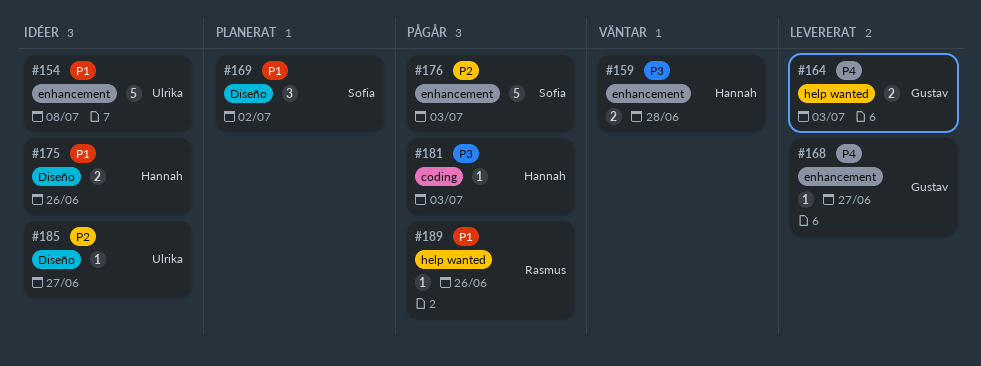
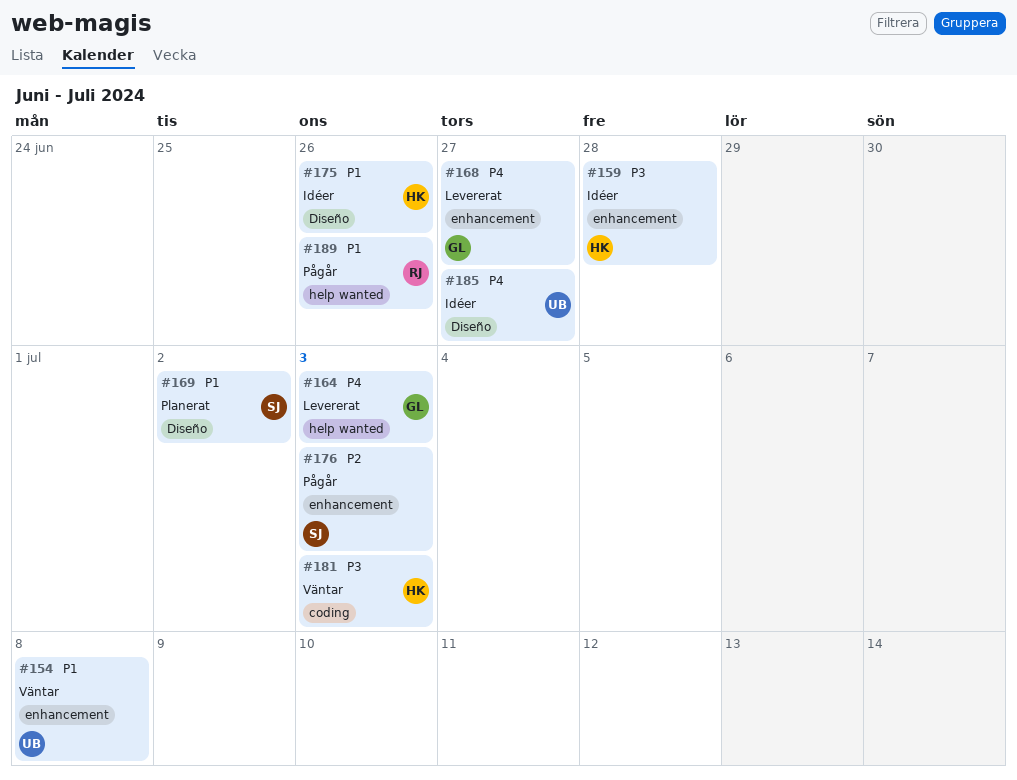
#154, status: Idéer -> Väntar
#159, status: Väntar -> Idéer
#181, status: Pågår -> Väntar
#185, priority: P2 -> P4

